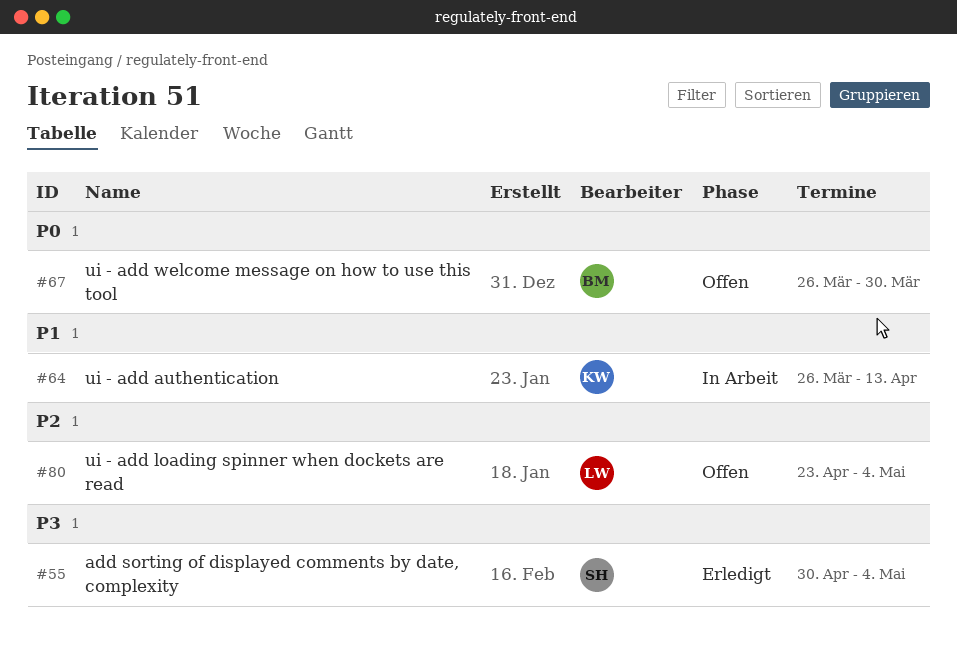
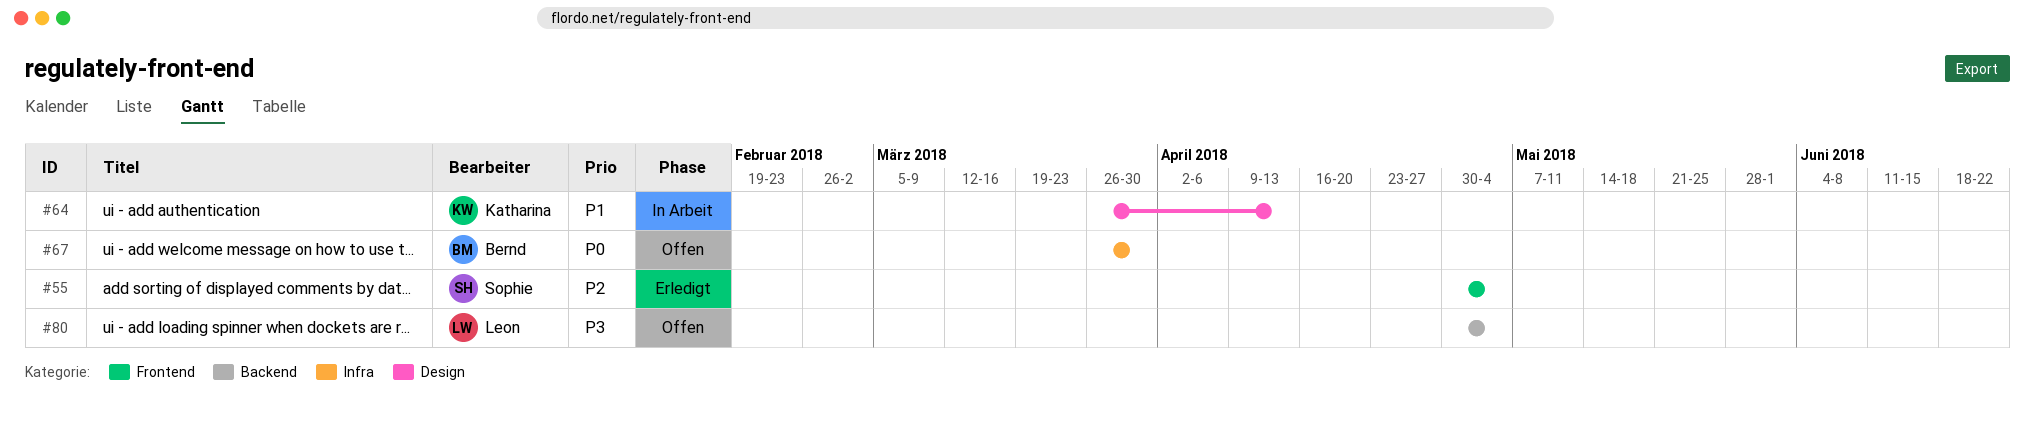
#55, priority: P3 -> P2
#80, priority: P2 -> P3
#80, start: Apr 23 -> Apr 30

